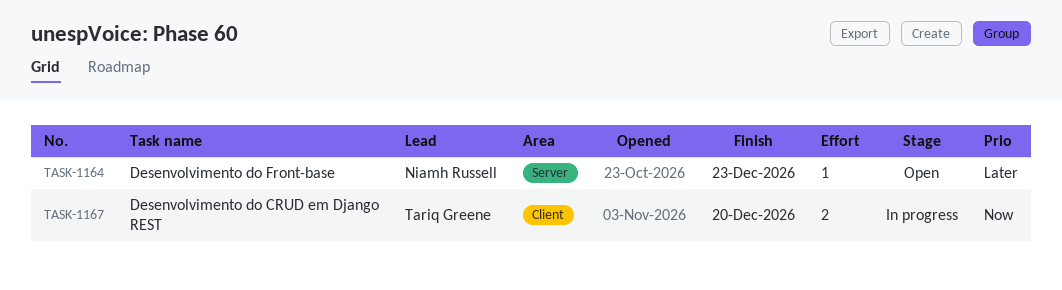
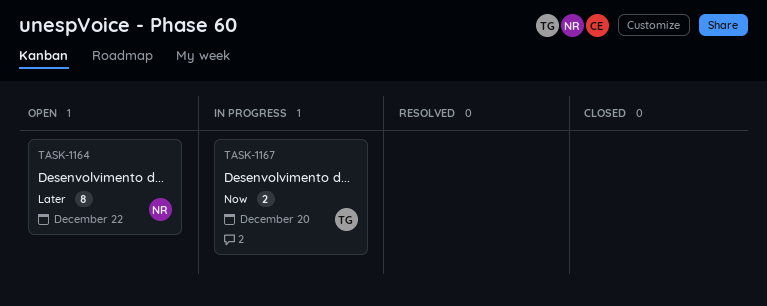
TASK-1164, estimate: 1 -> 8
TASK-1164, due: Dec 23 -> Dec 22

